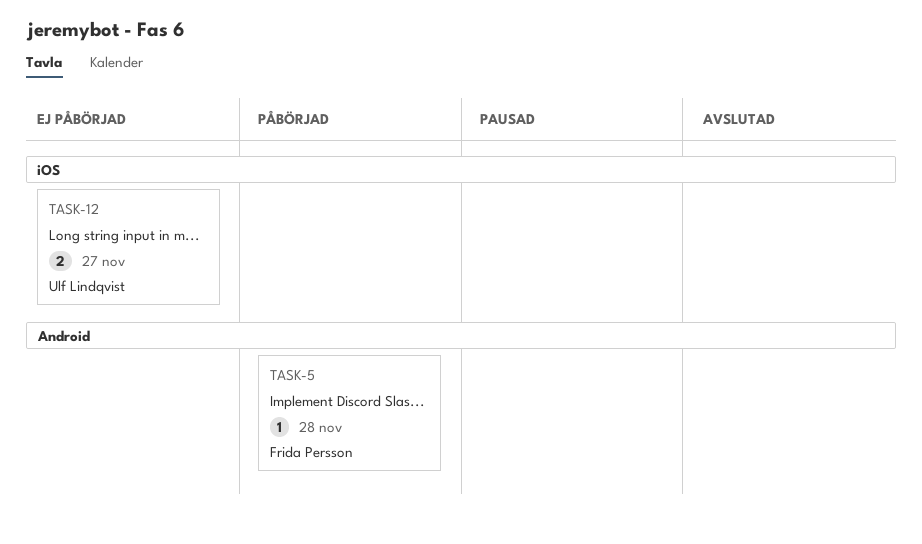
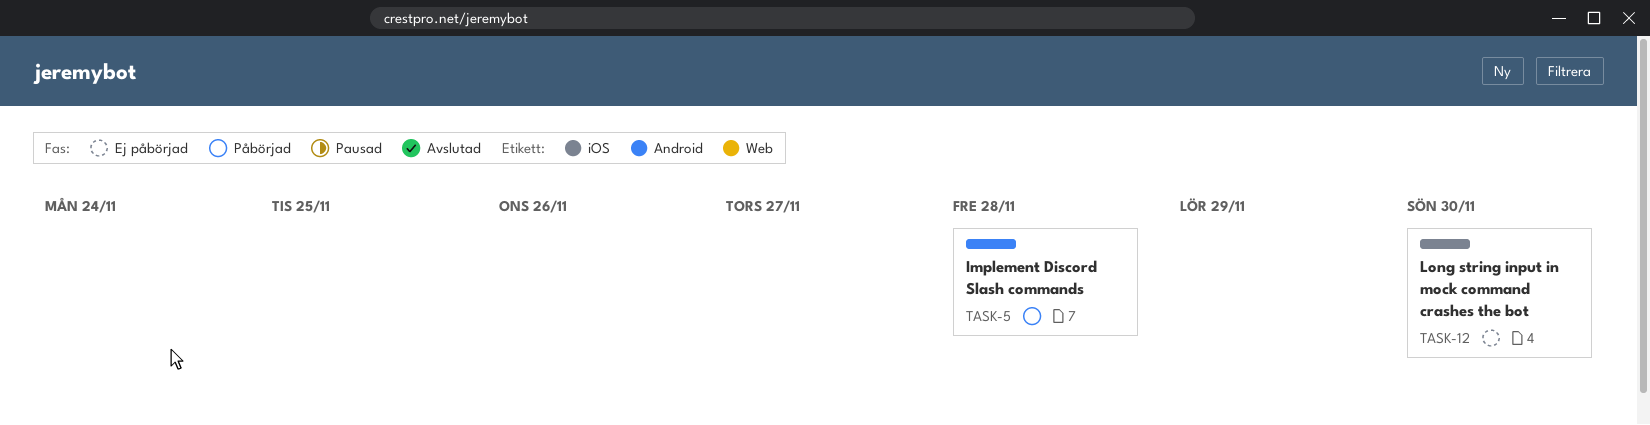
TASK-12, due: Nov 27 -> Nov 30

